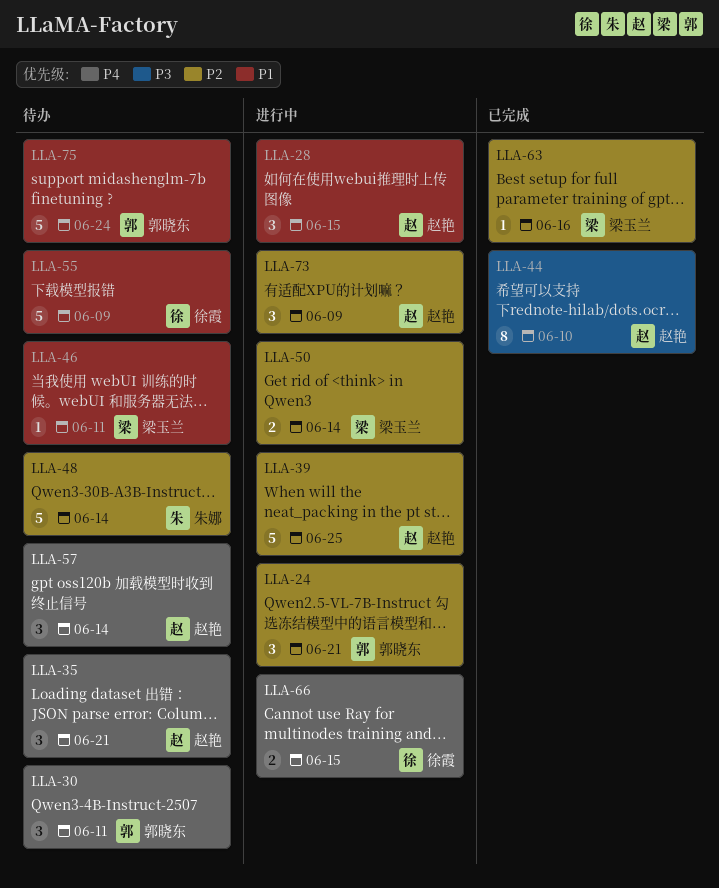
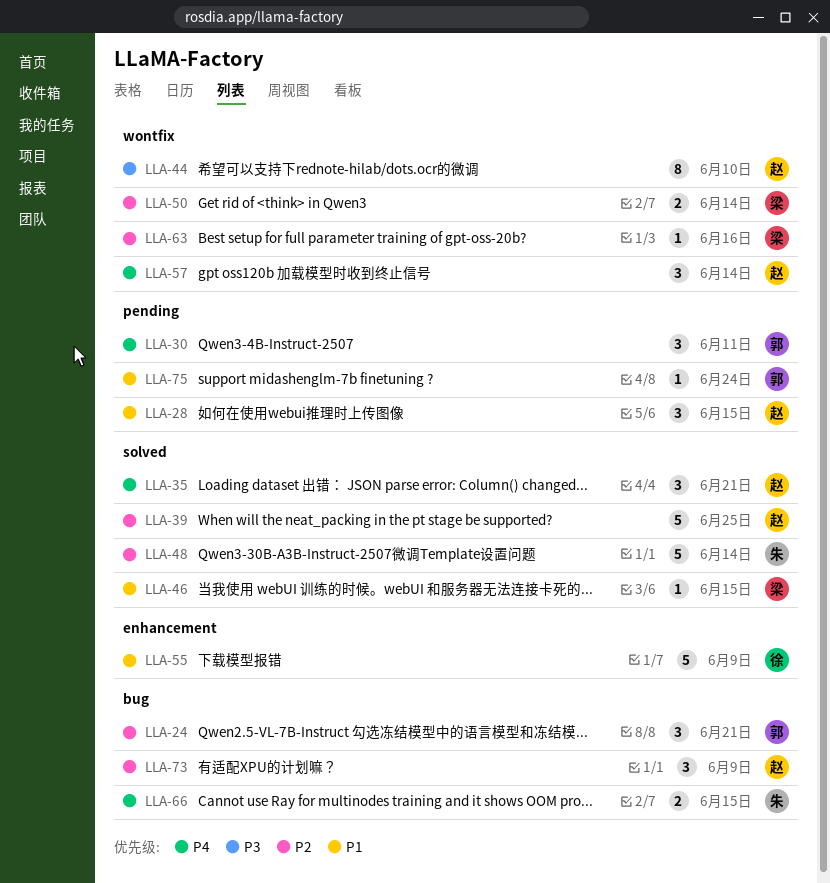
LLA-46, due: Jun 11 -> Jun 15
LLA-66, owner: 徐霞 -> 朱娜
LLA-75, estimate: 5 -> 1

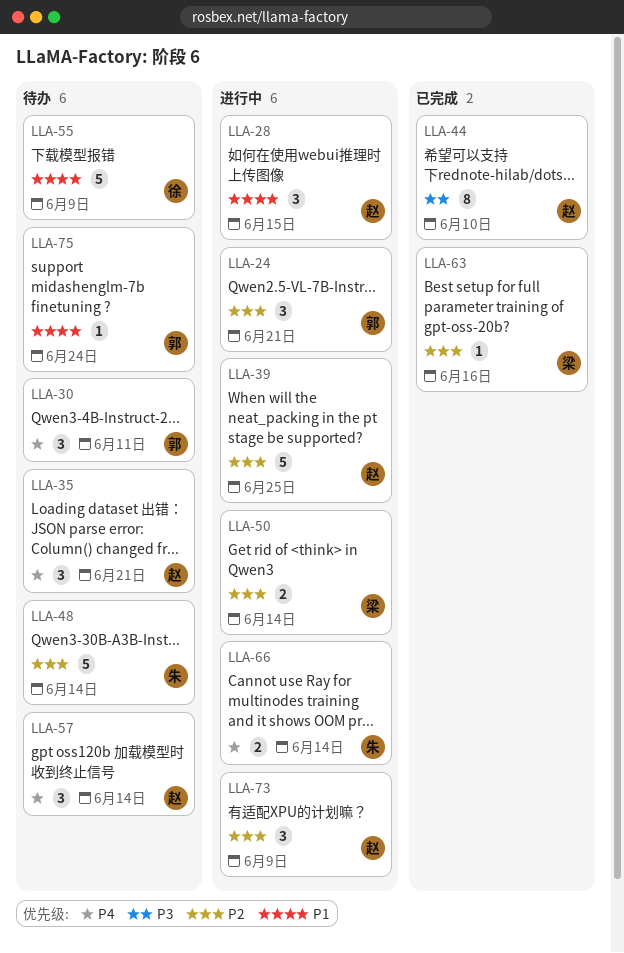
LLA-46: present -> none
LLA-66, due: Jun 15 -> Jun 14

